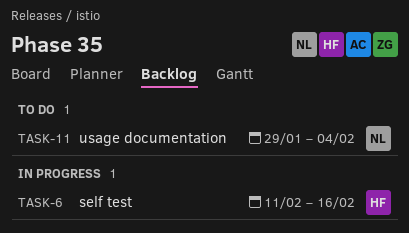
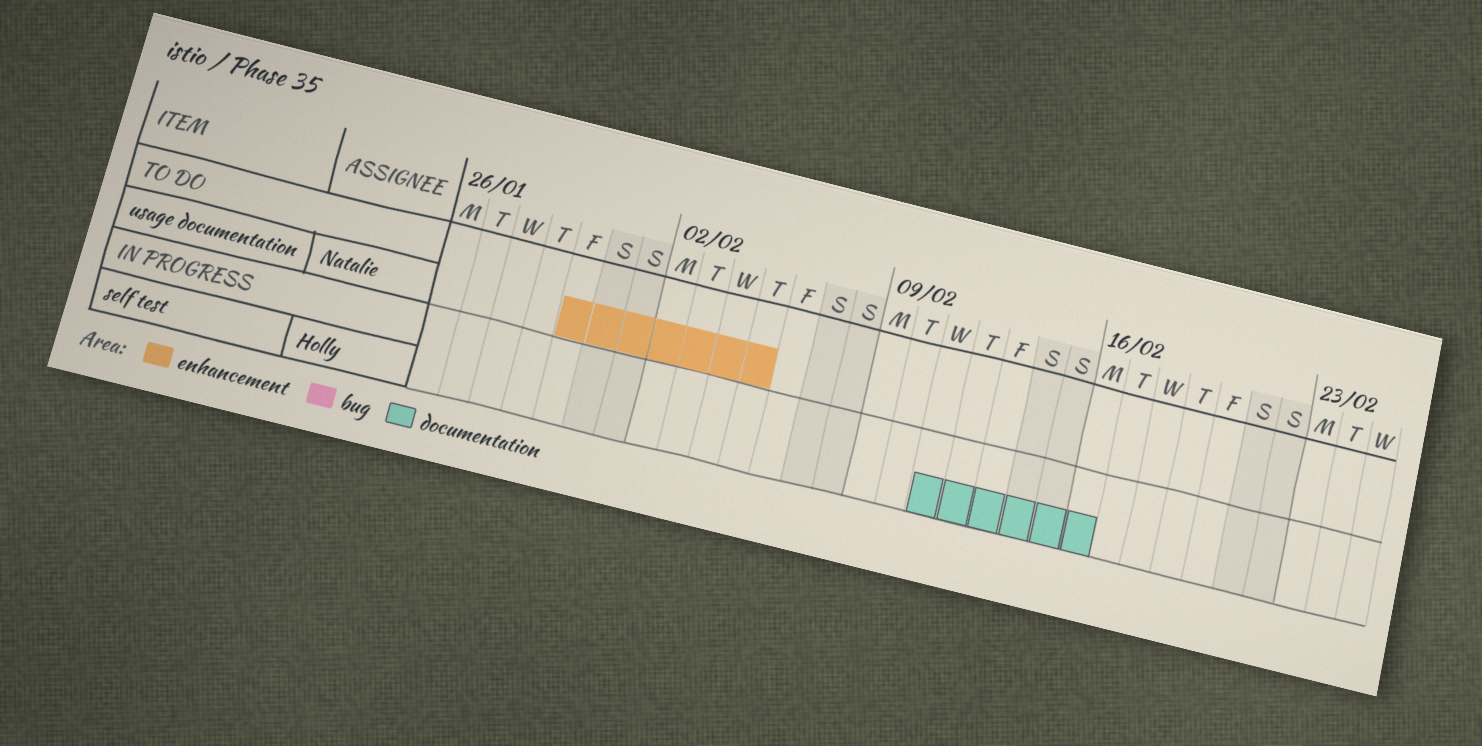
usage documentation, start: Jan 29 -> Jan 30
usage documentation, due: Feb 4 -> Feb 5

